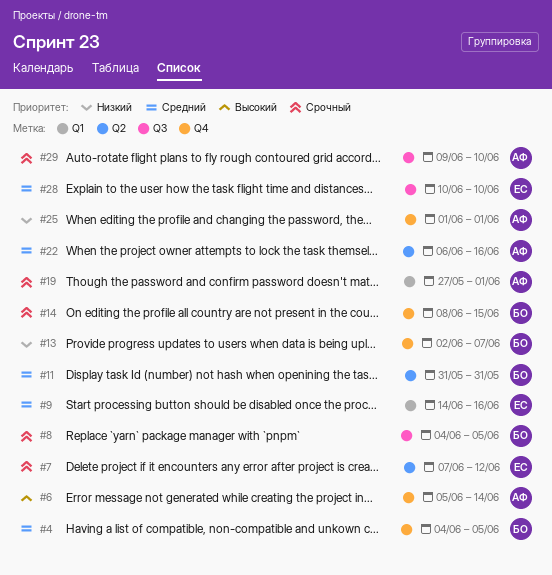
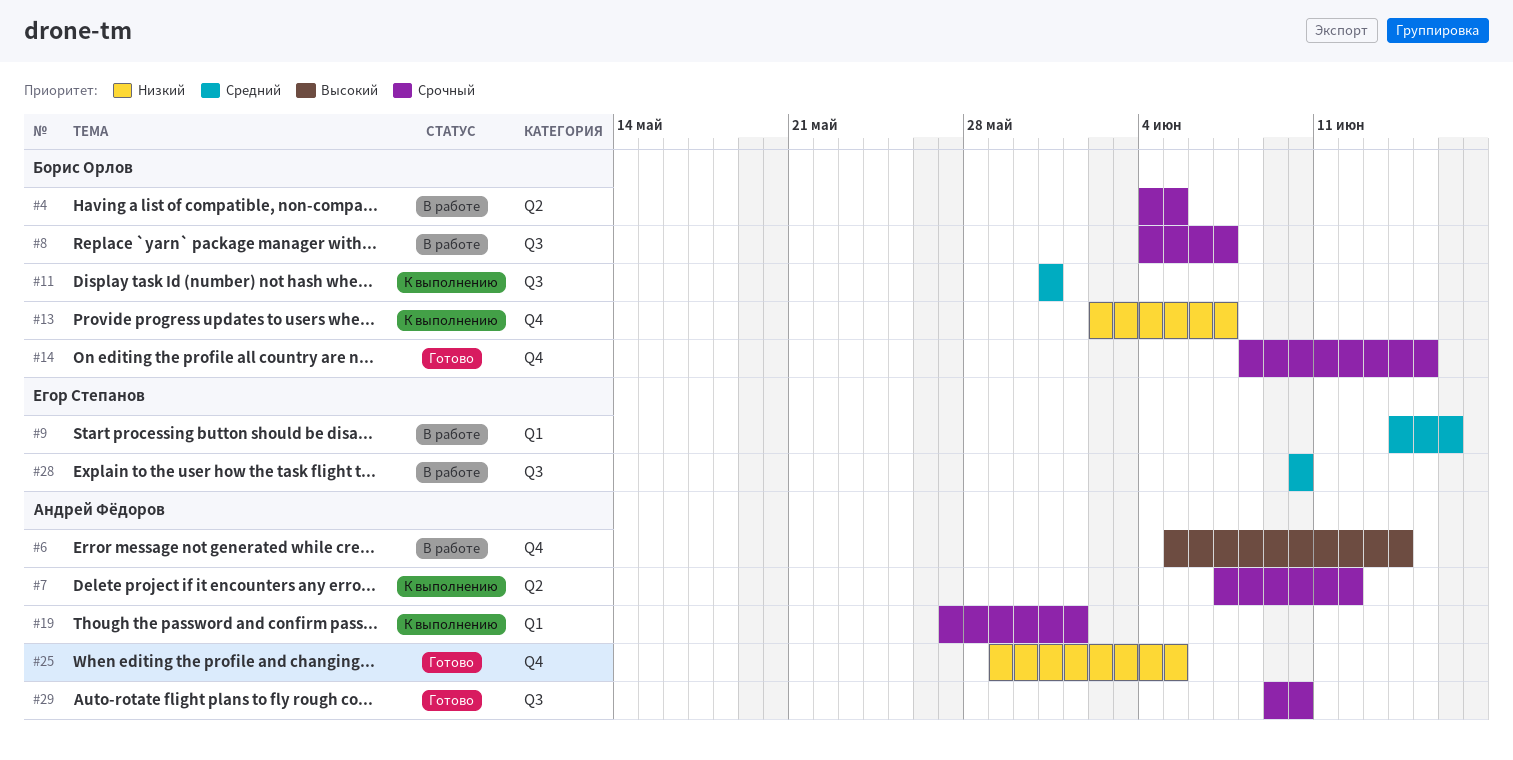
#4, priority: Средний -> Срочный
#4, label: Q4 -> Q2
#7, owner: Егор Степанов -> Андрей Фёдоров
#8, due: Jun 5 -> Jun 7
#11, label: Q2 -> Q3
#22: present -> none
#25, start: Jun 1 -> May 29
#25, due: Jun 1 -> Jun 5

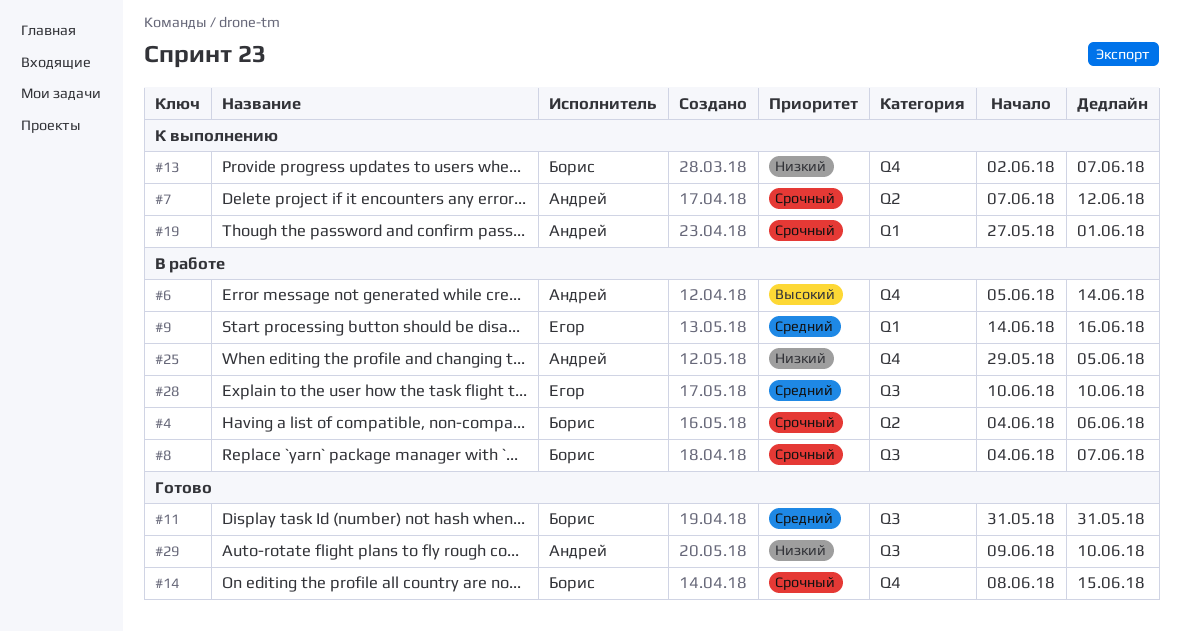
#4, due: Jun 5 -> Jun 6
#11, status: К выполнению -> Готово
#25, status: Готово -> В работе
#29, priority: Срочный -> Низкий

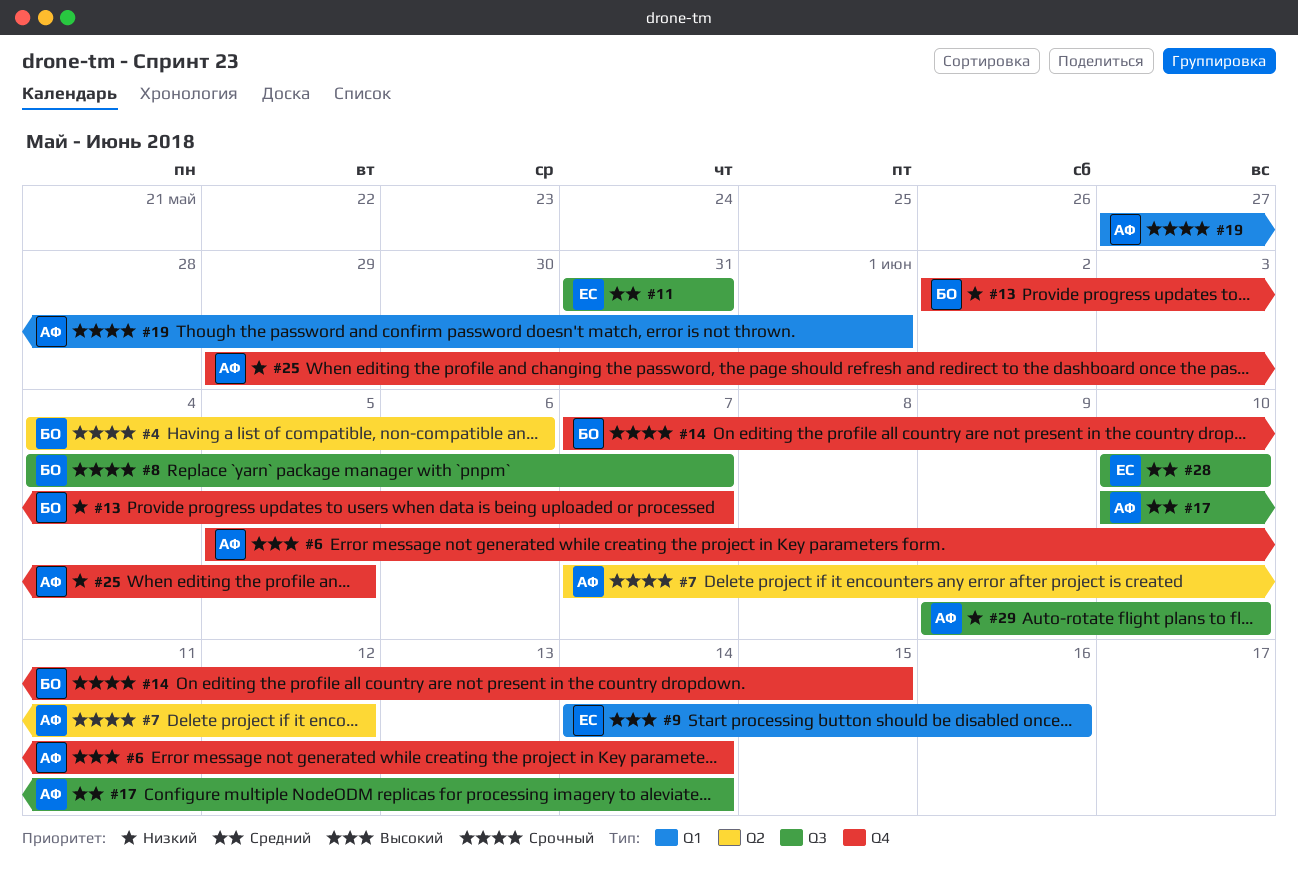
#9, priority: Средний -> Высокий
#11, owner: Борис -> Егор
#14, start: Jun 8 -> Jun 7
#17: none -> present

